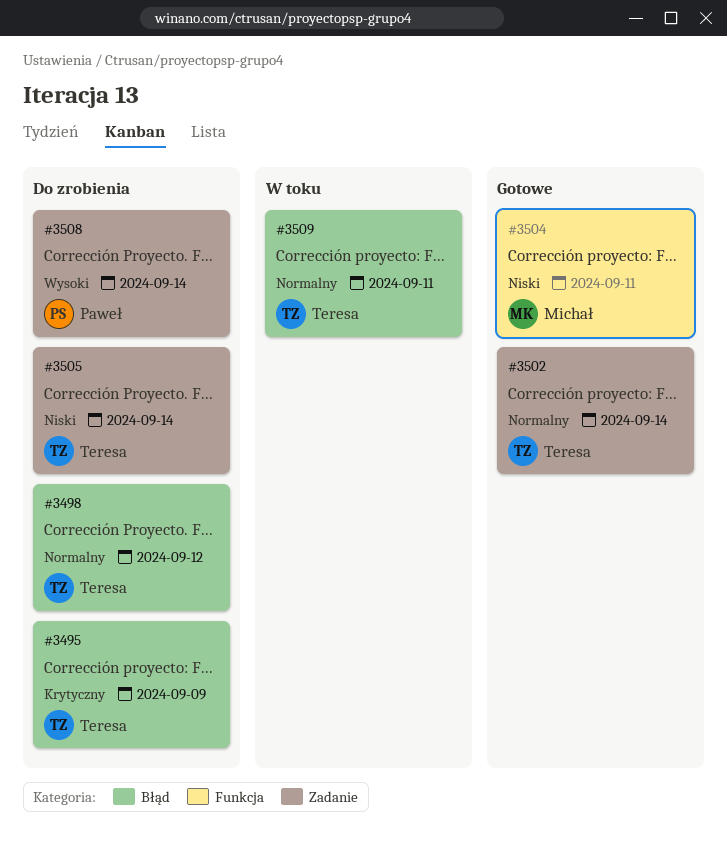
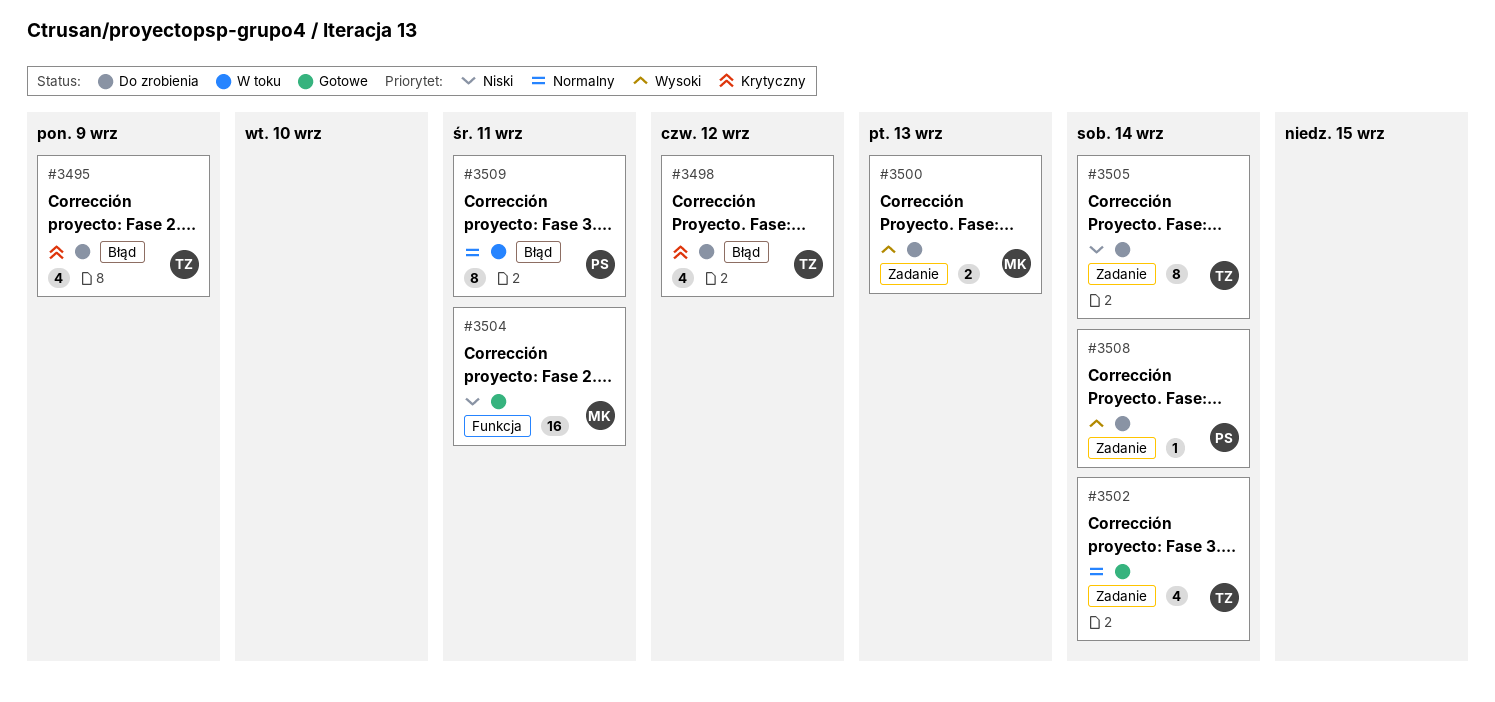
#3498, priority: Normalny -> Krytyczny
#3500: none -> present
#3509, owner: Teresa -> Paweł

